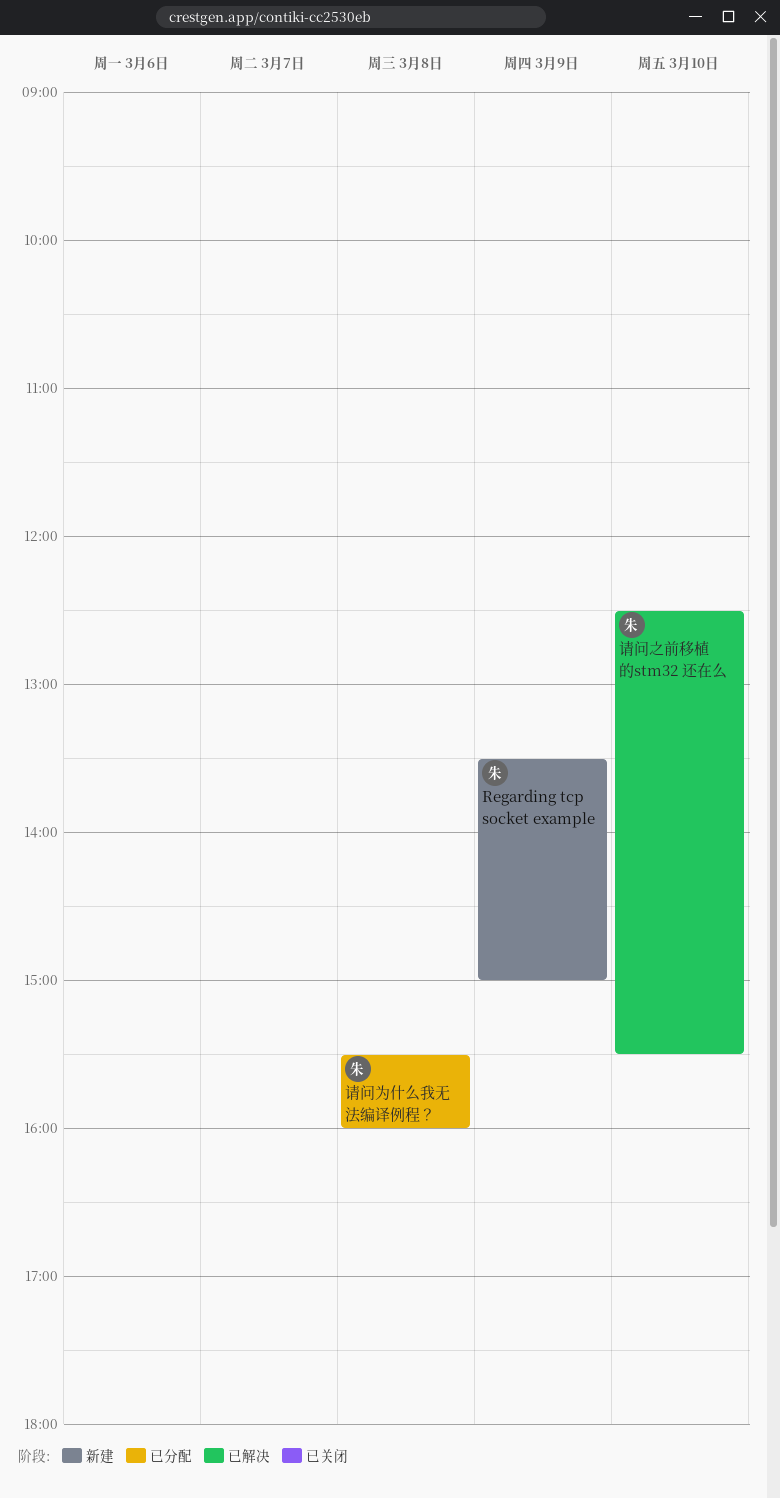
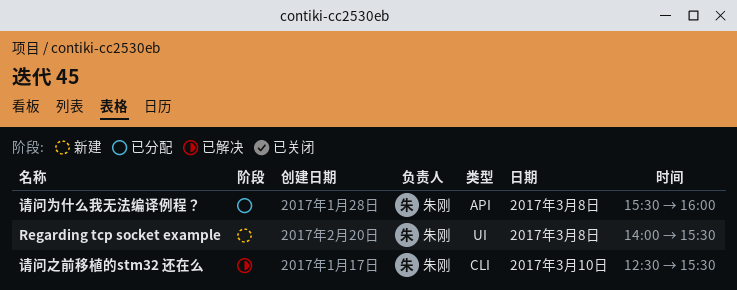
Regarding tcp socket example, day: Mar 9 -> Mar 8
Regarding tcp socket example, begins: 13:30 -> 14:00
Regarding tcp socket example, ends: 15:00 -> 15:30

